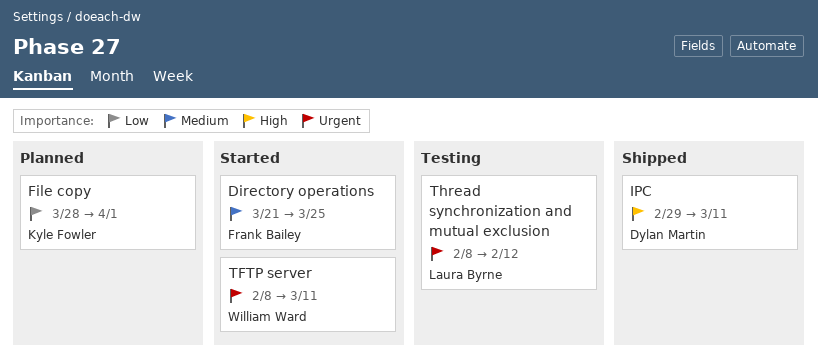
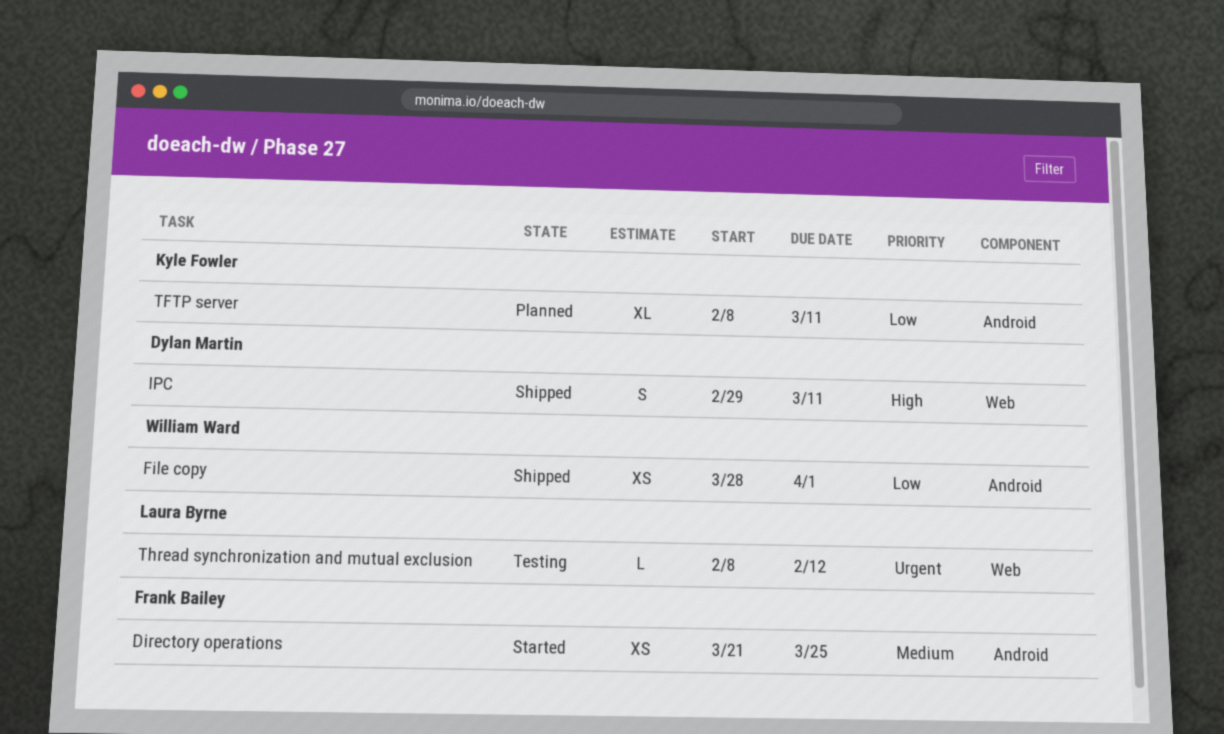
File copy, status: Planned -> Shipped
File copy, owner: Kyle Fowler -> William Ward
TFTP server, status: Started -> Planned
TFTP server, owner: William Ward -> Kyle Fowler
TFTP server, priority: Urgent -> Low

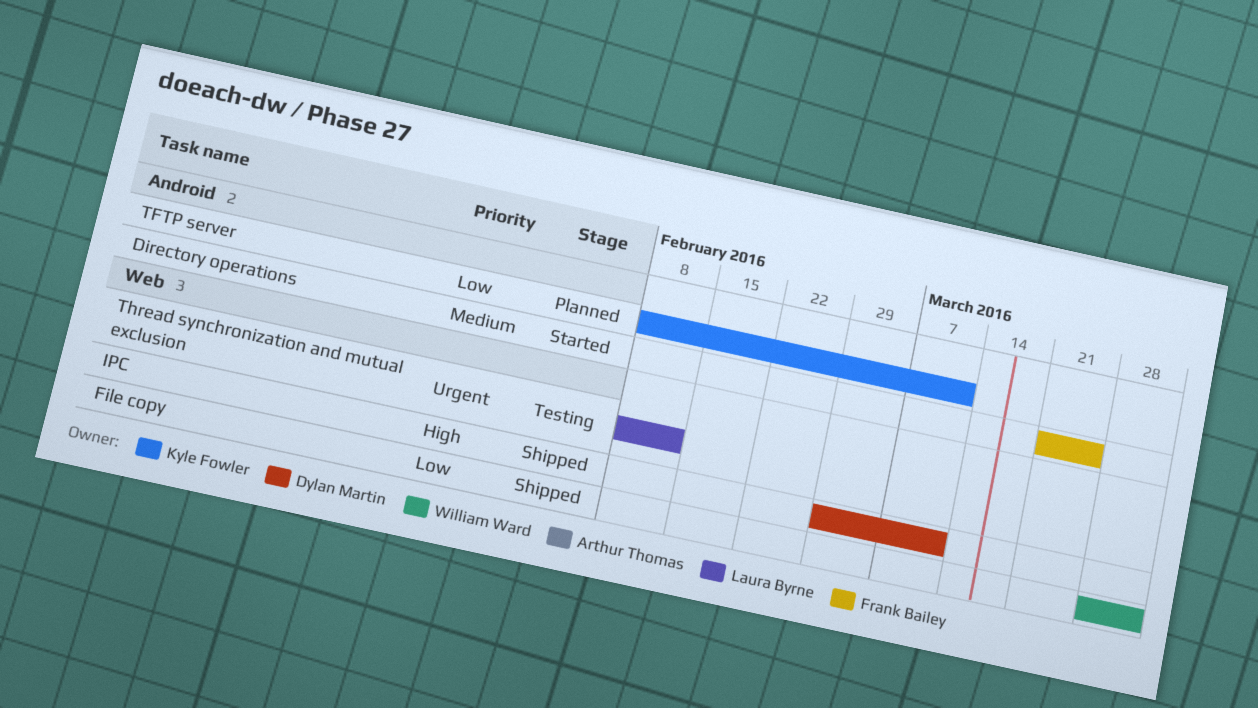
File copy, label: Android -> Web

